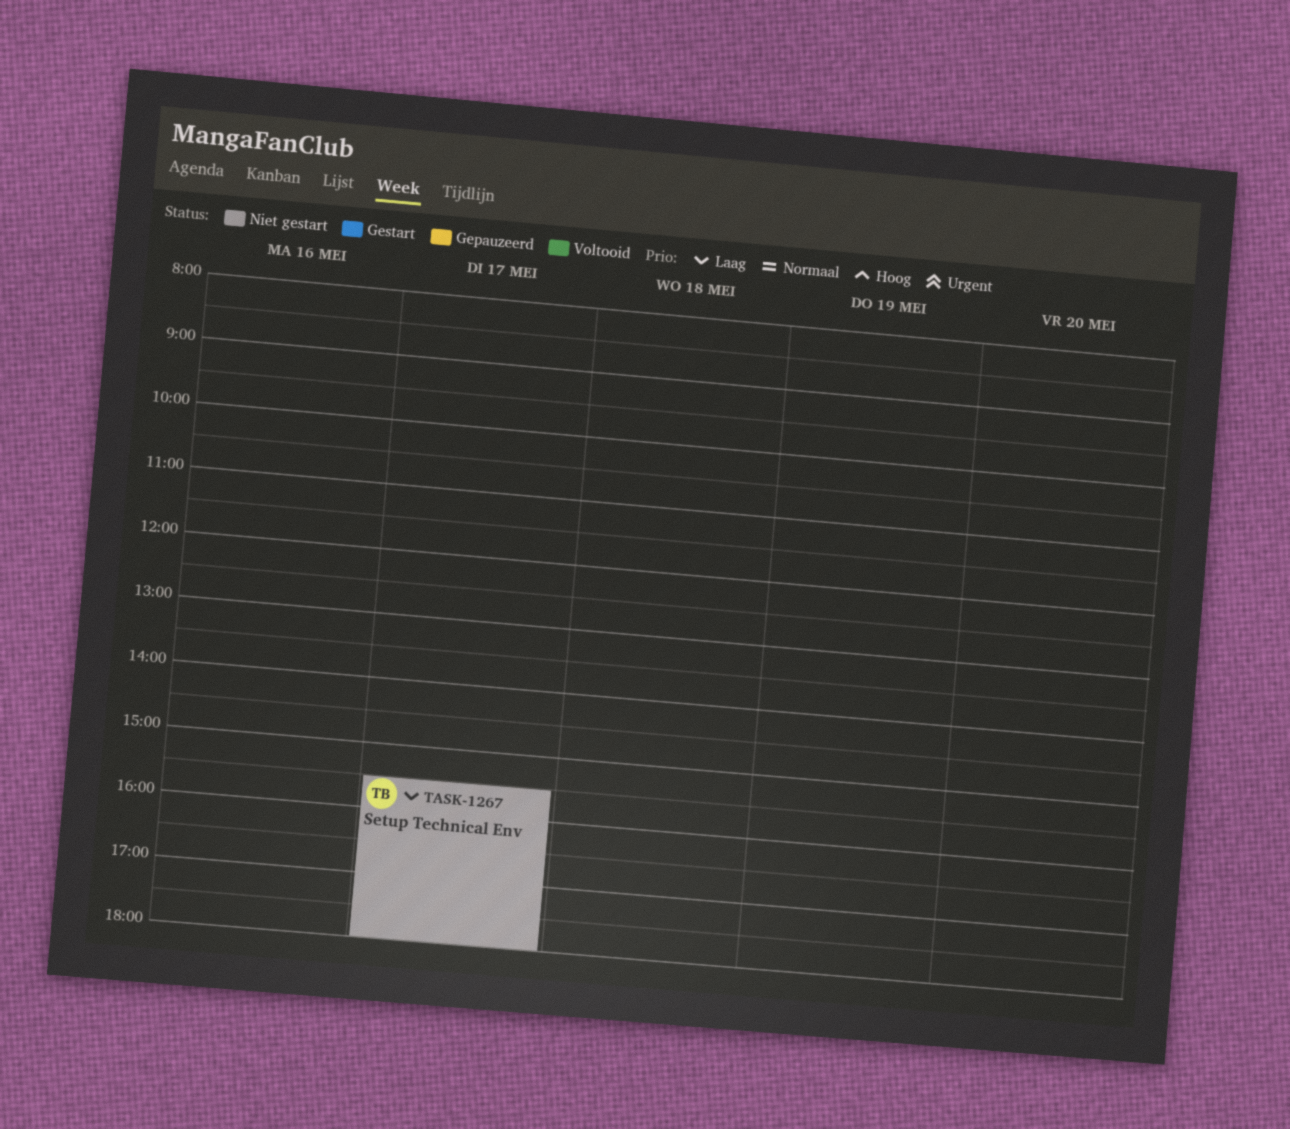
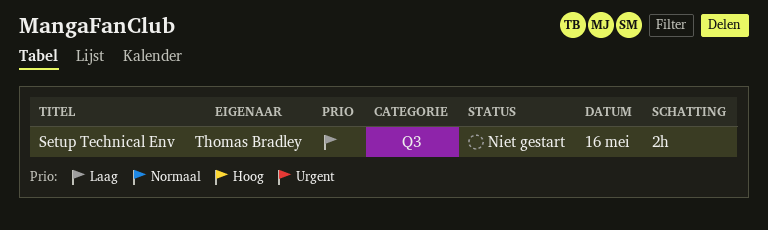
Setup Technical Env, day: May 17 -> May 16

